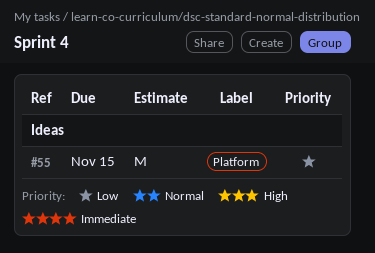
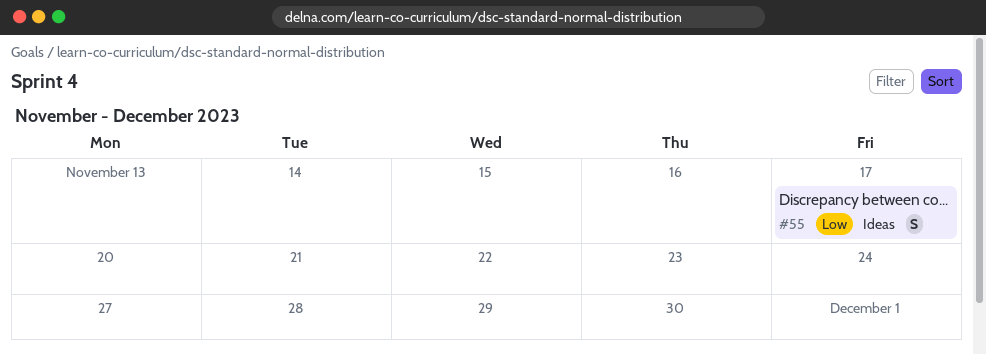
#55, estimate: M -> S
#55, due: Nov 15 -> Nov 17

